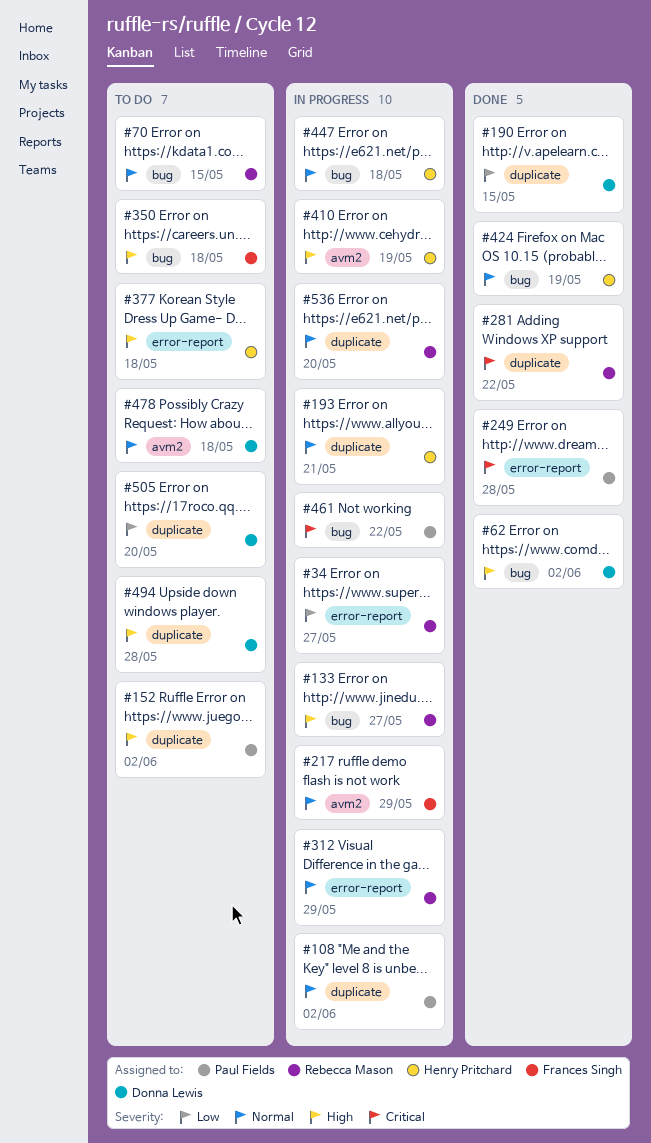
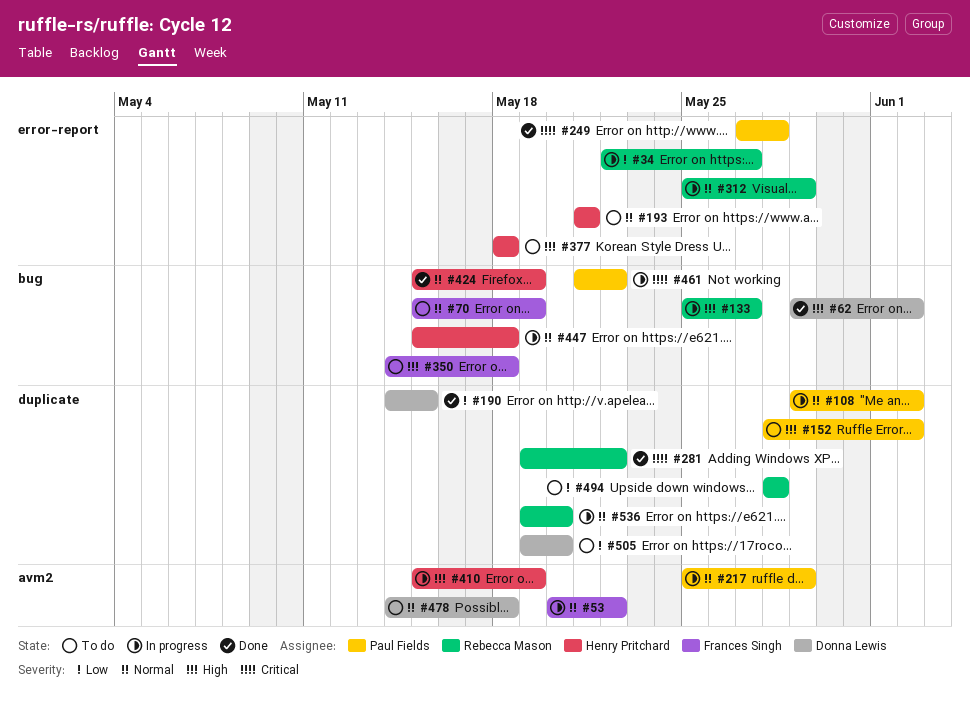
#53: none -> present
#70, owner: Rebecca Mason -> Frances Singh
#70, due: May 15 -> May 19
#193, status: In progress -> To do
#193, label: duplicate -> error-report
#217, owner: Frances Singh -> Paul Fields
#494, owner: Donna Lewis -> Rebecca Mason
#494, priority: High -> Low

